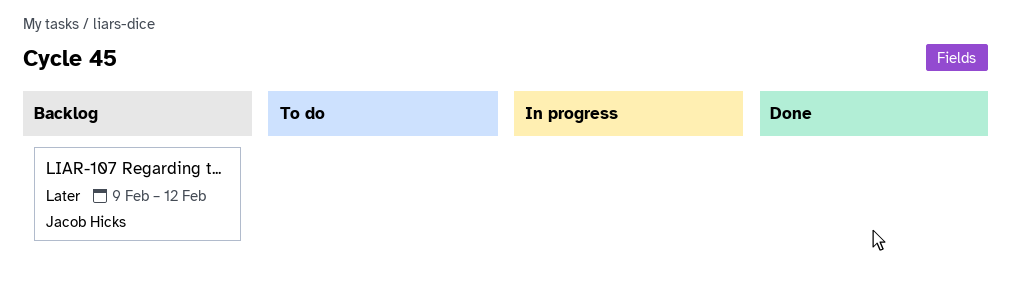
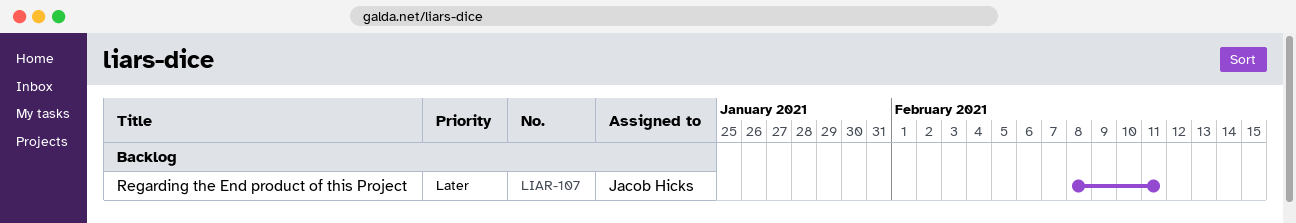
LIAR-107, start: Feb 9 -> Feb 8
LIAR-107, due: Feb 12 -> Feb 11

